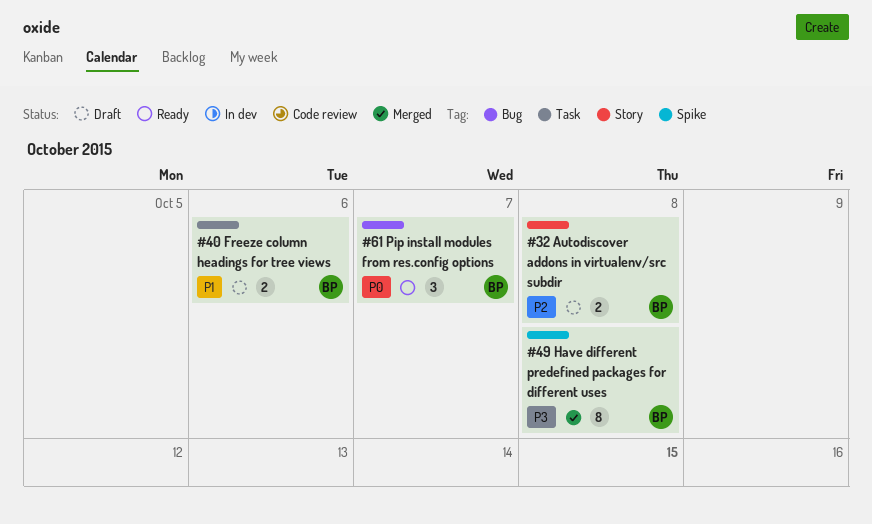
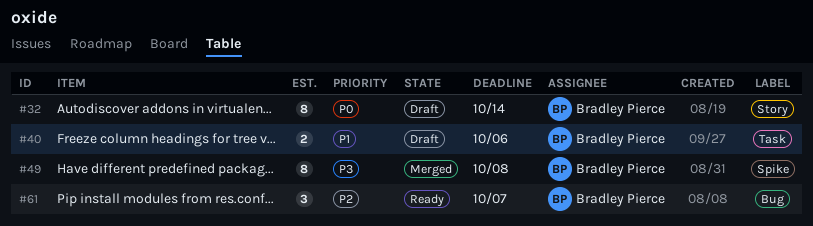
#32, priority: P2 -> P0
#32, estimate: 2 -> 8
#32, due: Oct 8 -> Oct 14
#61, priority: P0 -> P2

